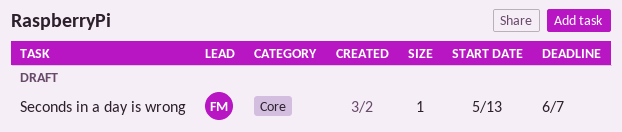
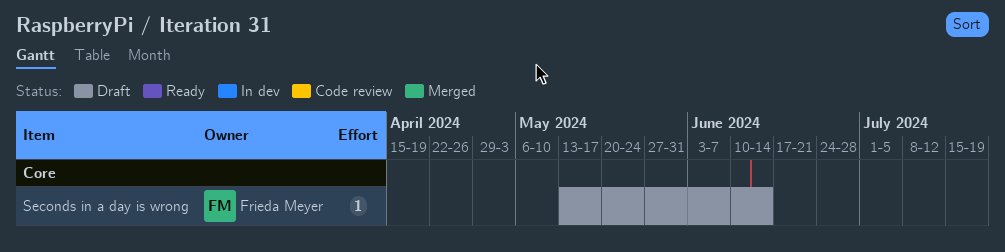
Seconds in a day is wrong, due: Jun 7 -> Jun 14

